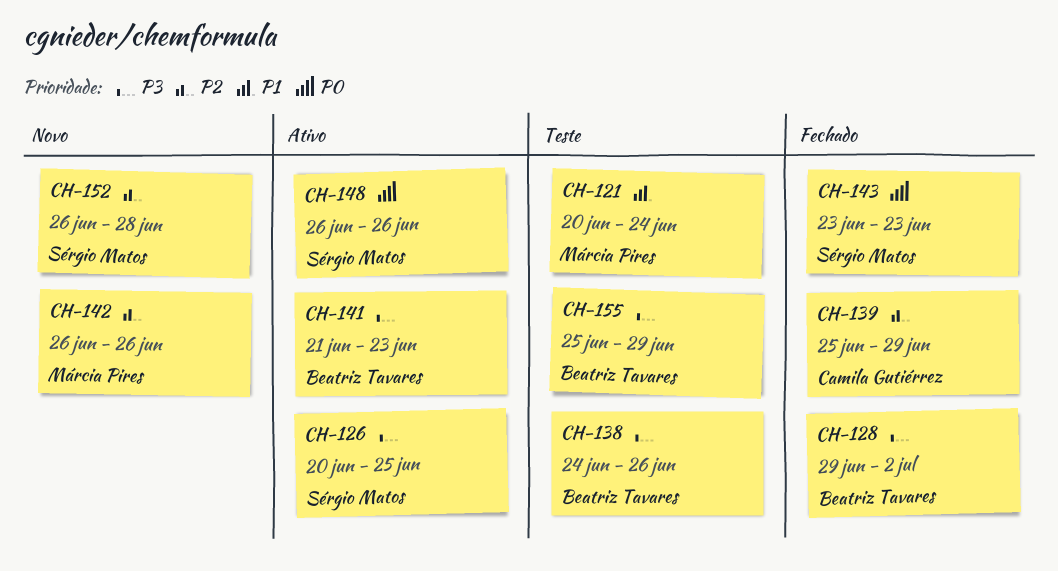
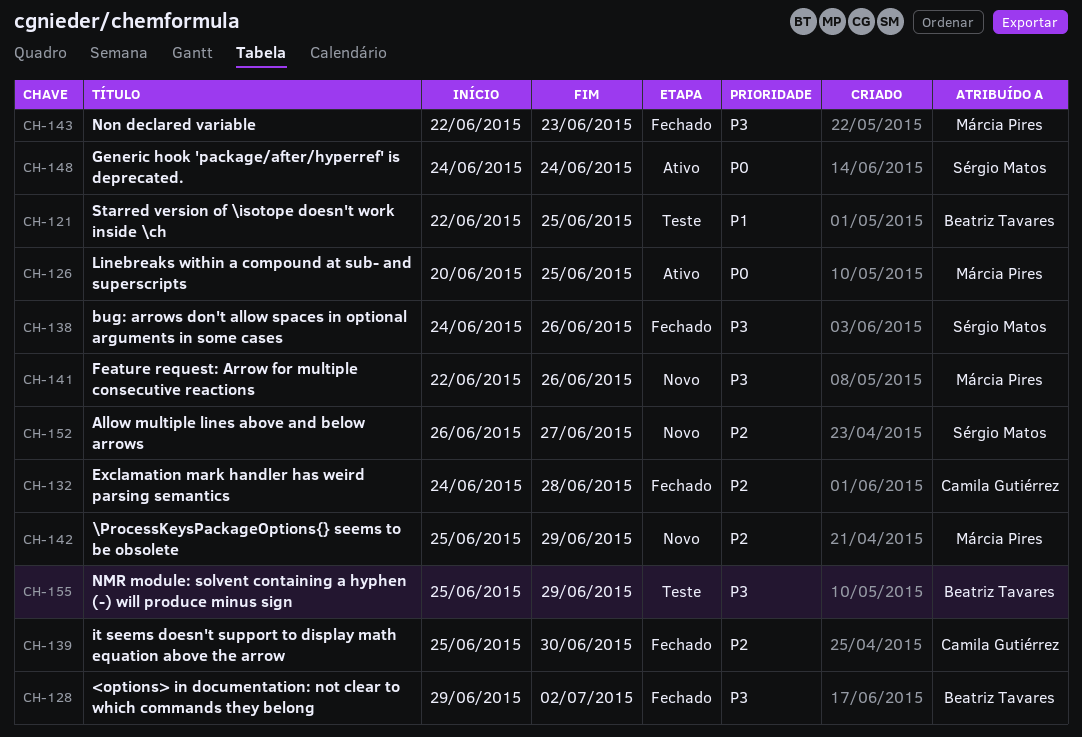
CH-121, owner: Márcia Pires -> Beatriz Tavares
CH-121, start: Jun 20 -> Jun 22
CH-121, due: Jun 24 -> Jun 25
CH-126, owner: Sérgio Matos -> Márcia Pires
CH-126, priority: P3 -> P0
CH-132: none -> present
CH-138, status: Teste -> Fechado
CH-138, owner: Beatriz Tavares -> Sérgio Matos
CH-139, due: Jun 29 -> Jun 30
CH-141, status: Ativo -> Novo
CH-141, owner: Beatriz Tavares -> Márcia Pires
CH-141, start: Jun 21 -> Jun 22
CH-141, due: Jun 23 -> Jun 26
CH-142, start: Jun 26 -> Jun 25
CH-142, due: Jun 26 -> Jun 29
CH-143, owner: Sérgio Matos -> Márcia Pires
CH-143, priority: P0 -> P3
CH-143, start: Jun 23 -> Jun 22
CH-148, start: Jun 26 -> Jun 24
CH-148, due: Jun 26 -> Jun 24
CH-152, due: Jun 28 -> Jun 27

